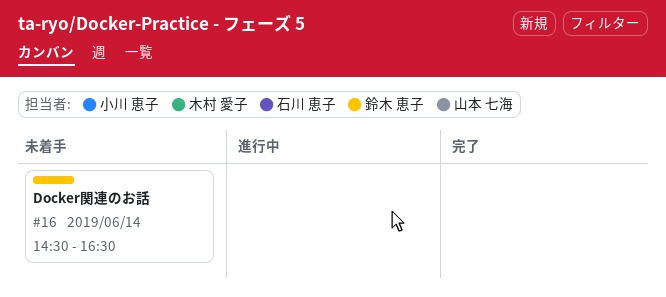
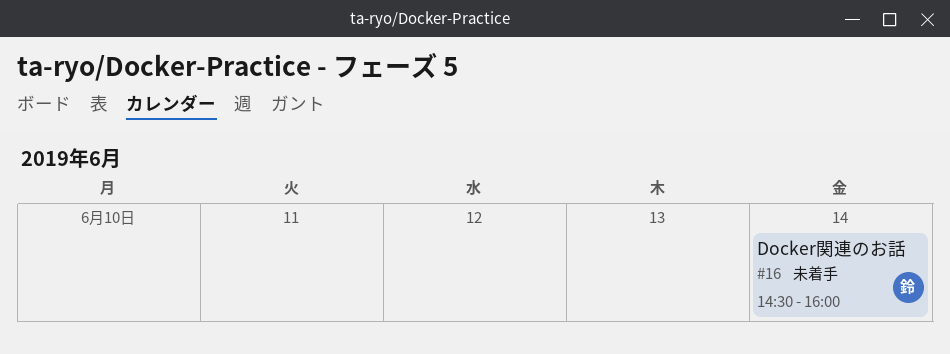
#16, ends: 16:30 -> 16:00

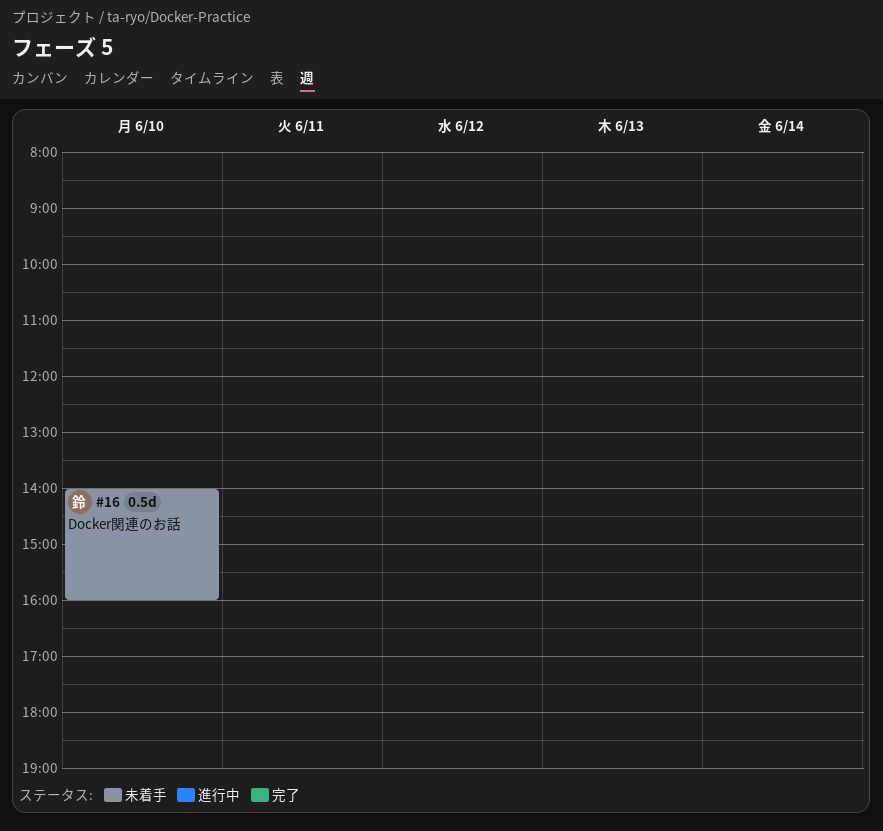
#16, day: Jun 14 -> Jun 10
#16, begins: 14:30 -> 14:00

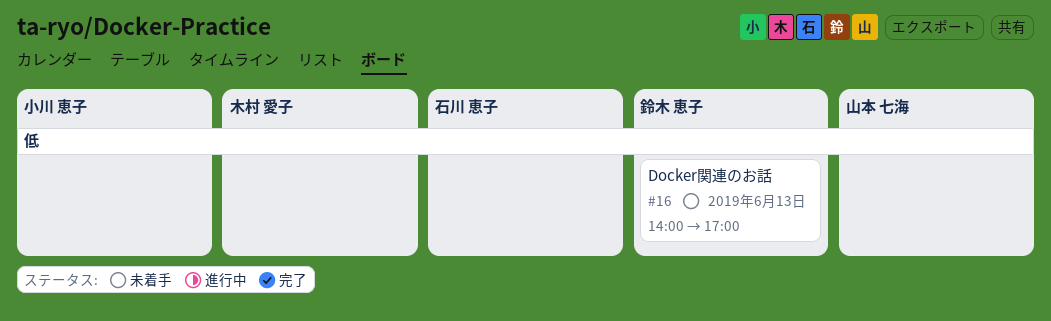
#16, day: Jun 10 -> Jun 13
#16, ends: 16:00 -> 17:00

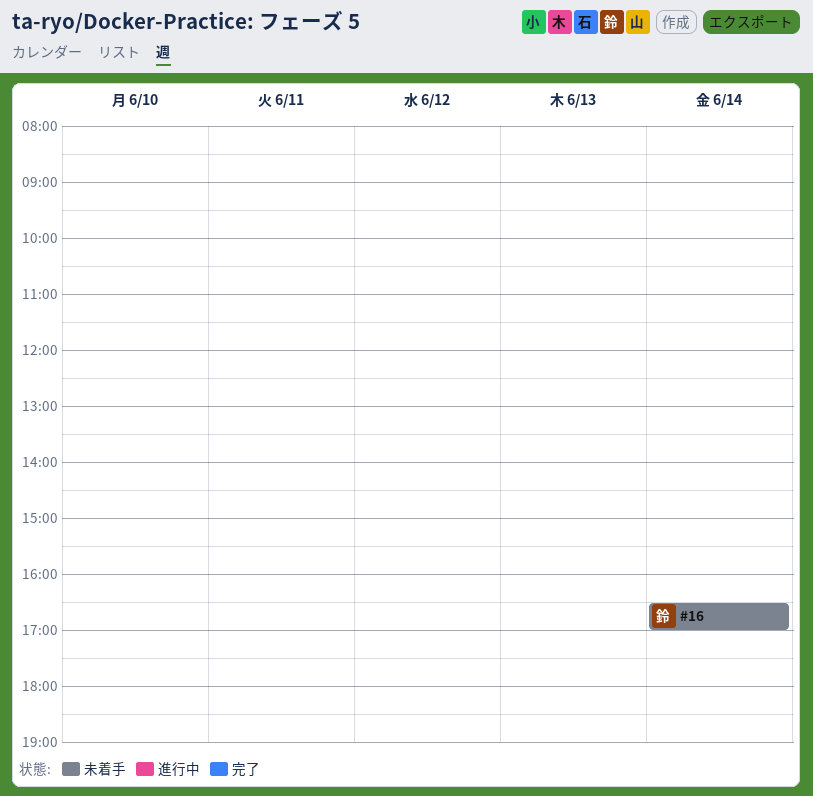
#16, day: Jun 13 -> Jun 14
#16, begins: 14:00 -> 16:30

